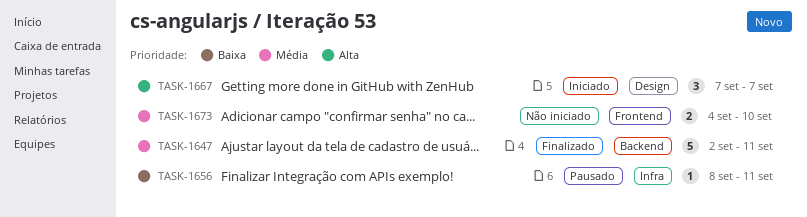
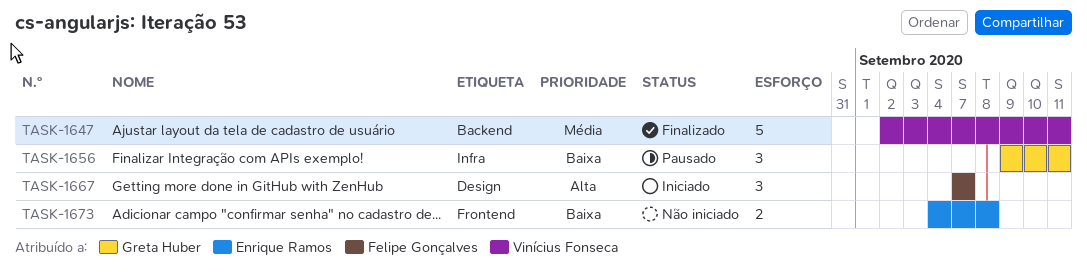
TASK-1656, estimate: 1 -> 3
TASK-1656, start: Sep 8 -> Sep 9
TASK-1673, priority: Média -> Baixa
TASK-1673, due: Sep 10 -> Sep 8

